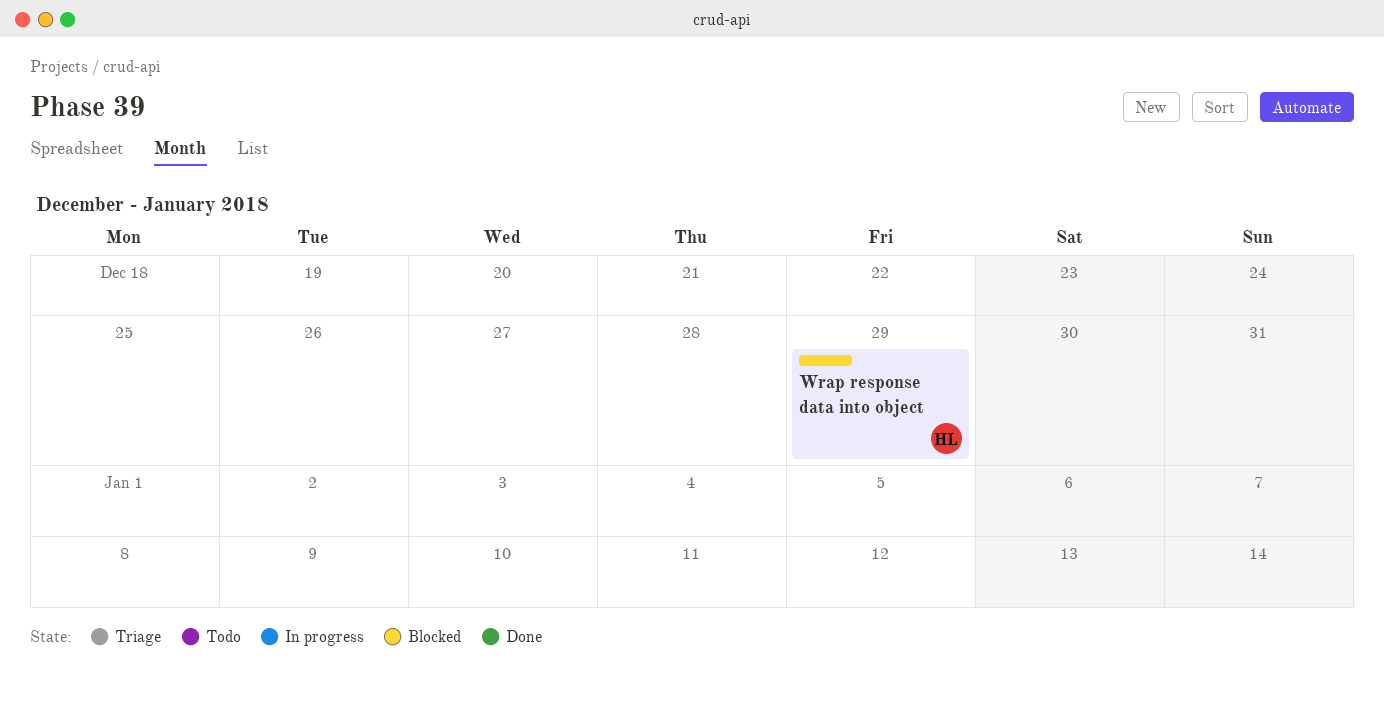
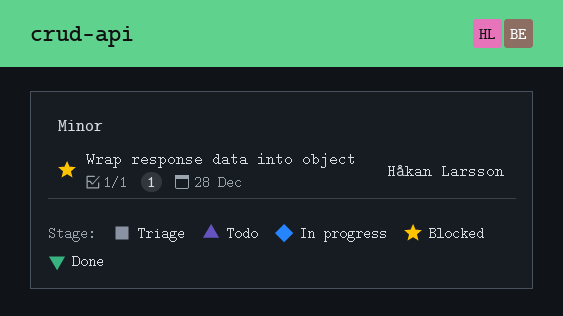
Wrap response data into object, due: Dec 29 -> Dec 28

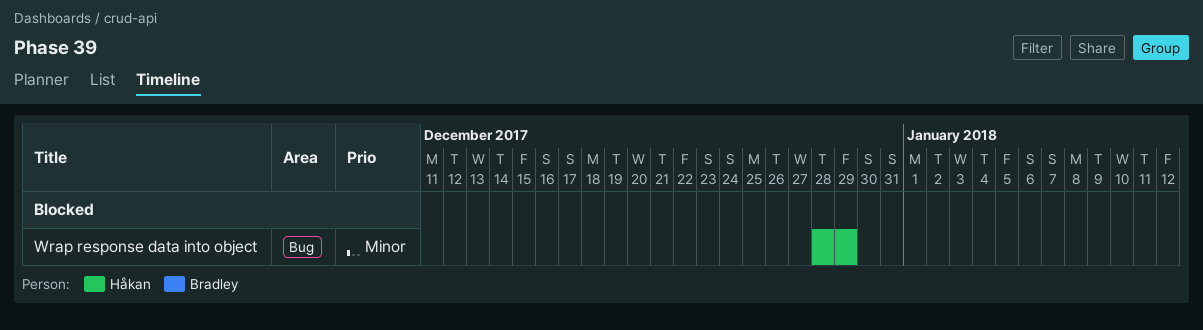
Wrap response data into object, due: Dec 28 -> Dec 29

